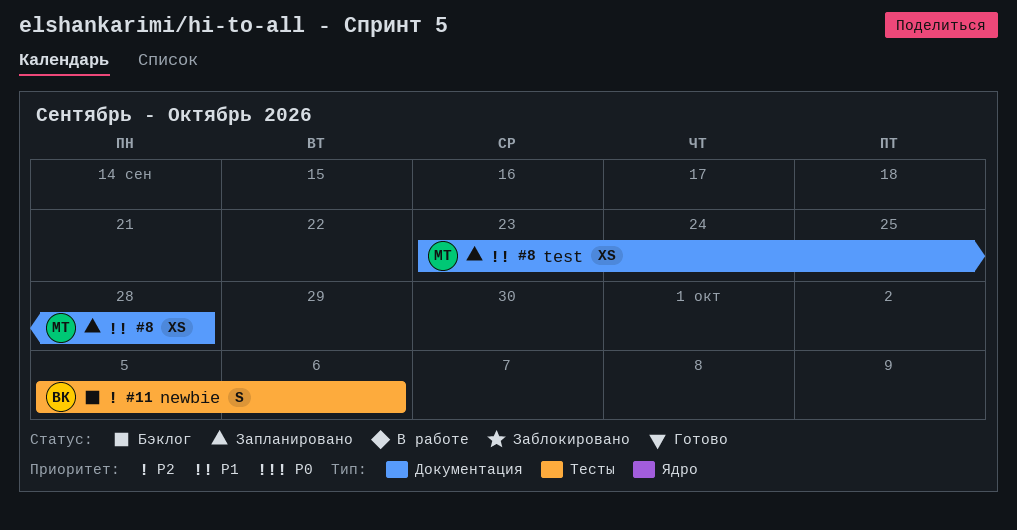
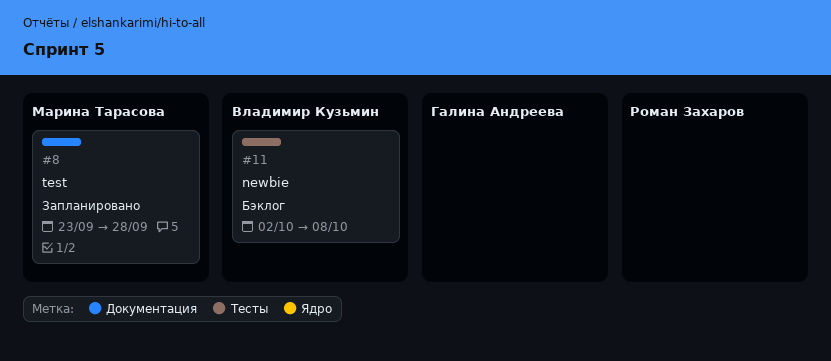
#11, start: Oct 5 -> Oct 2
#11, due: Oct 6 -> Oct 8

